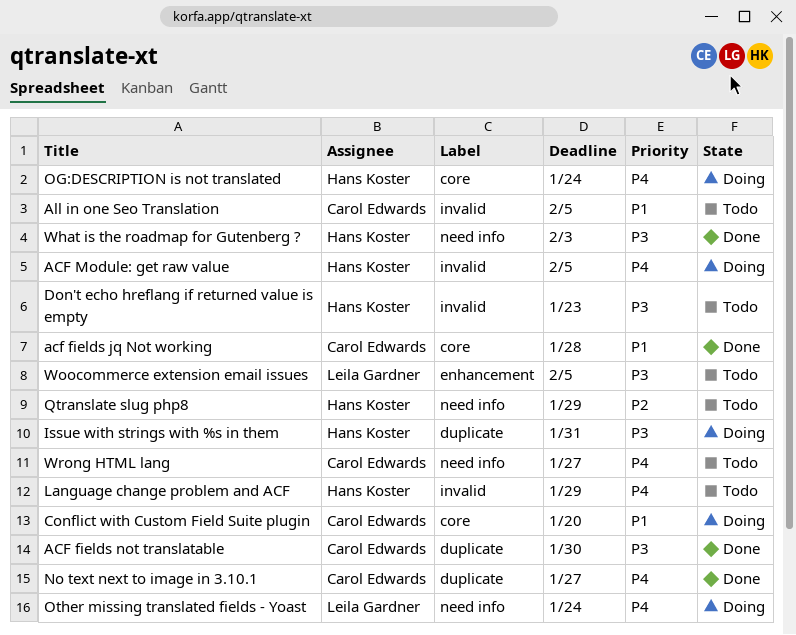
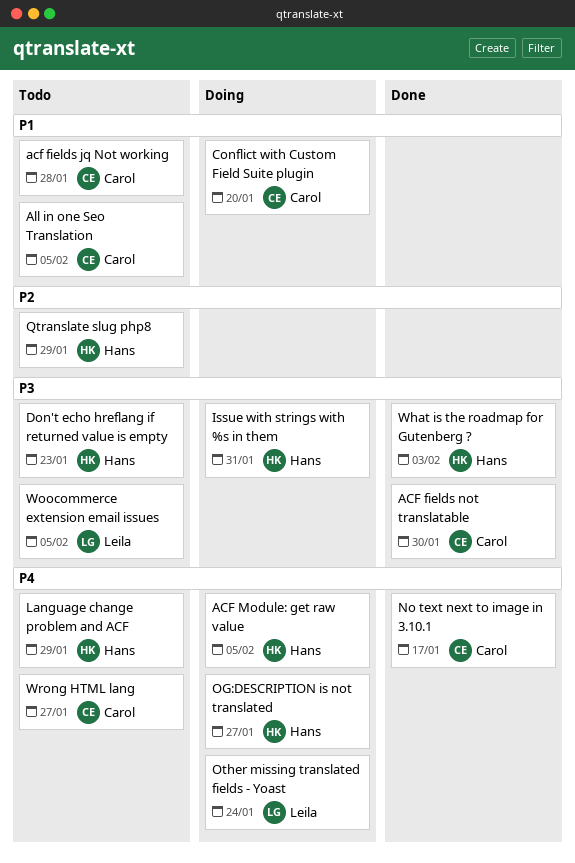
acf fields jq Not working, status: Done -> Todo
No text next to image in 3.10.1, due: Jan 27 -> Jan 17
OG:DESCRIPTION is not translated, due: Jan 24 -> Jan 27

